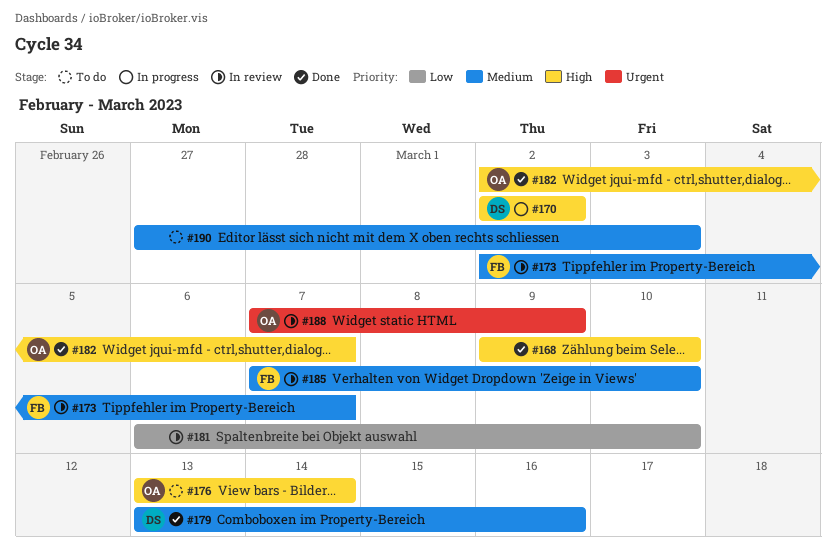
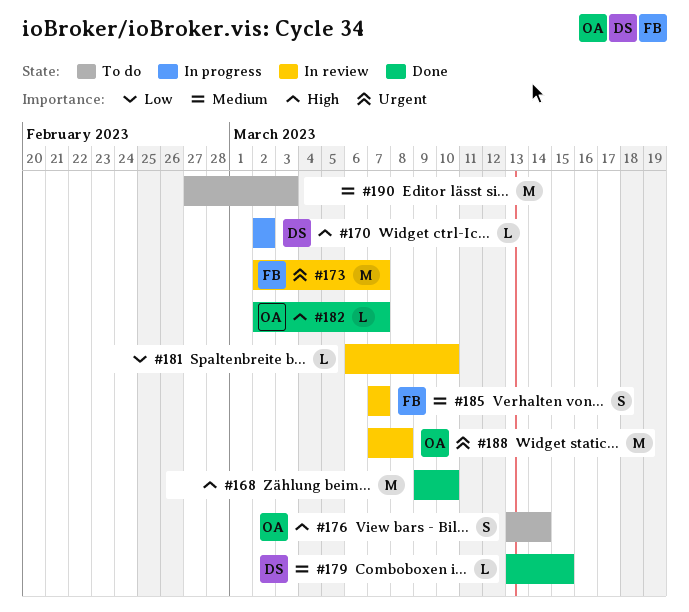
#173, priority: Medium -> Urgent
#179, due: Mar 16 -> Mar 15
#185, due: Mar 10 -> Mar 7
#188, due: Mar 9 -> Mar 8

